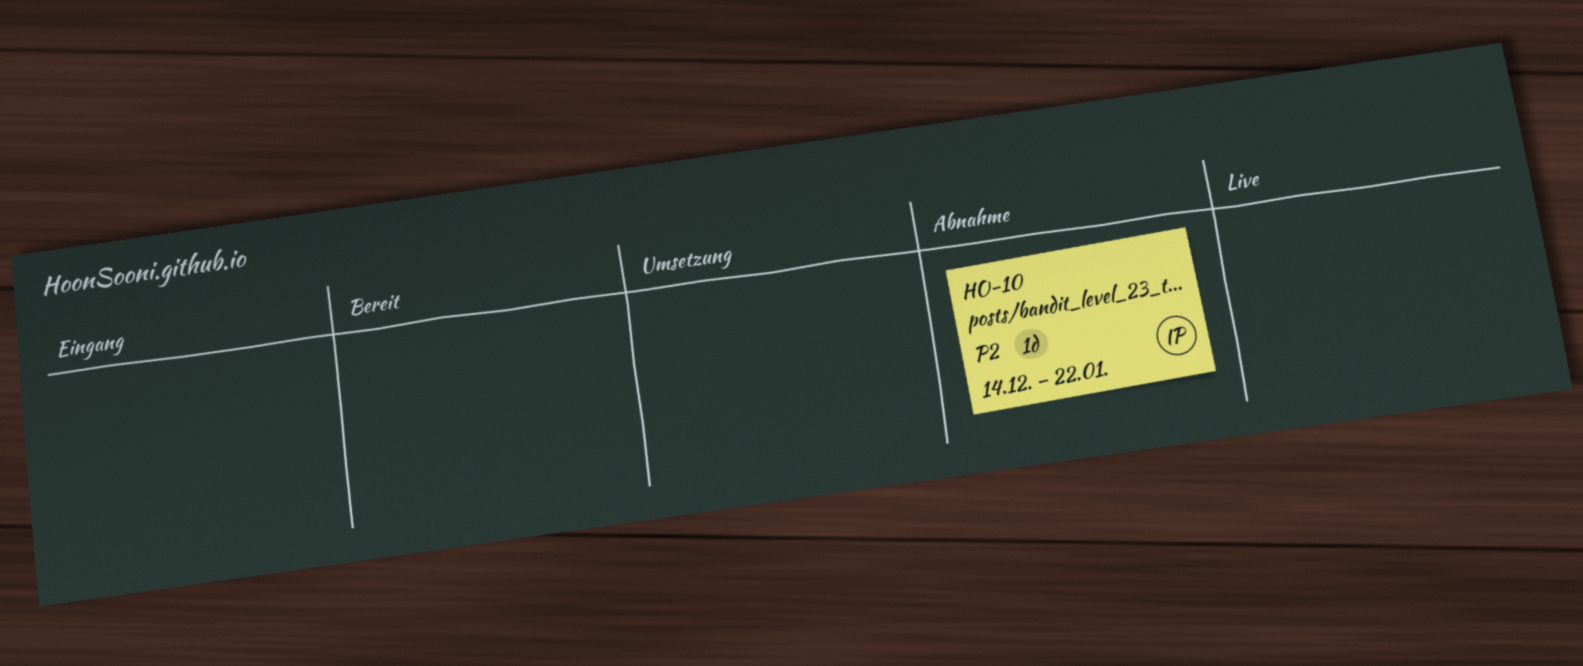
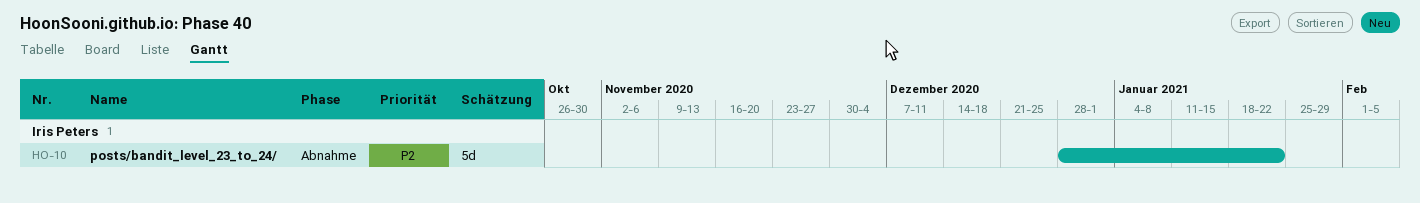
HO-10, estimate: 1d -> 5d
HO-10, start: Dec 14 -> Dec 28

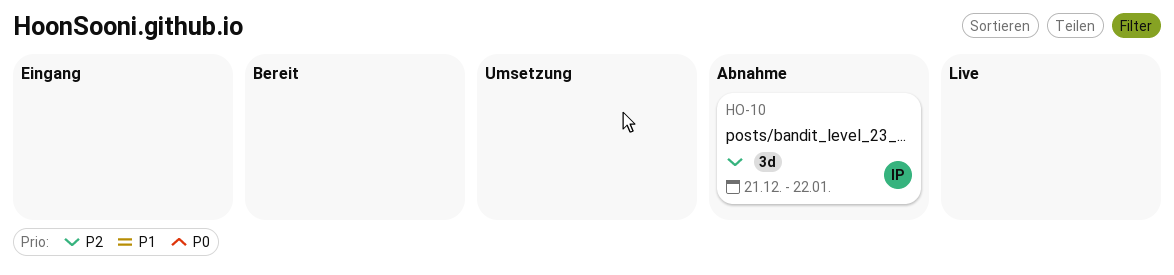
HO-10, estimate: 5d -> 3d
HO-10, start: Dec 28 -> Dec 21

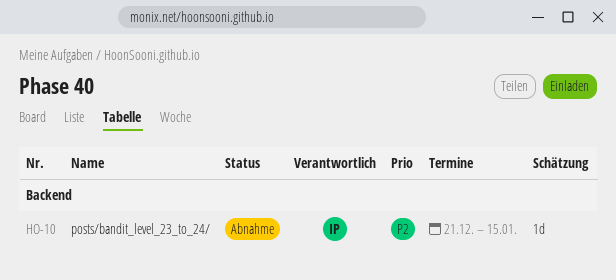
HO-10, estimate: 3d -> 1d
HO-10, due: Jan 22 -> Jan 15

